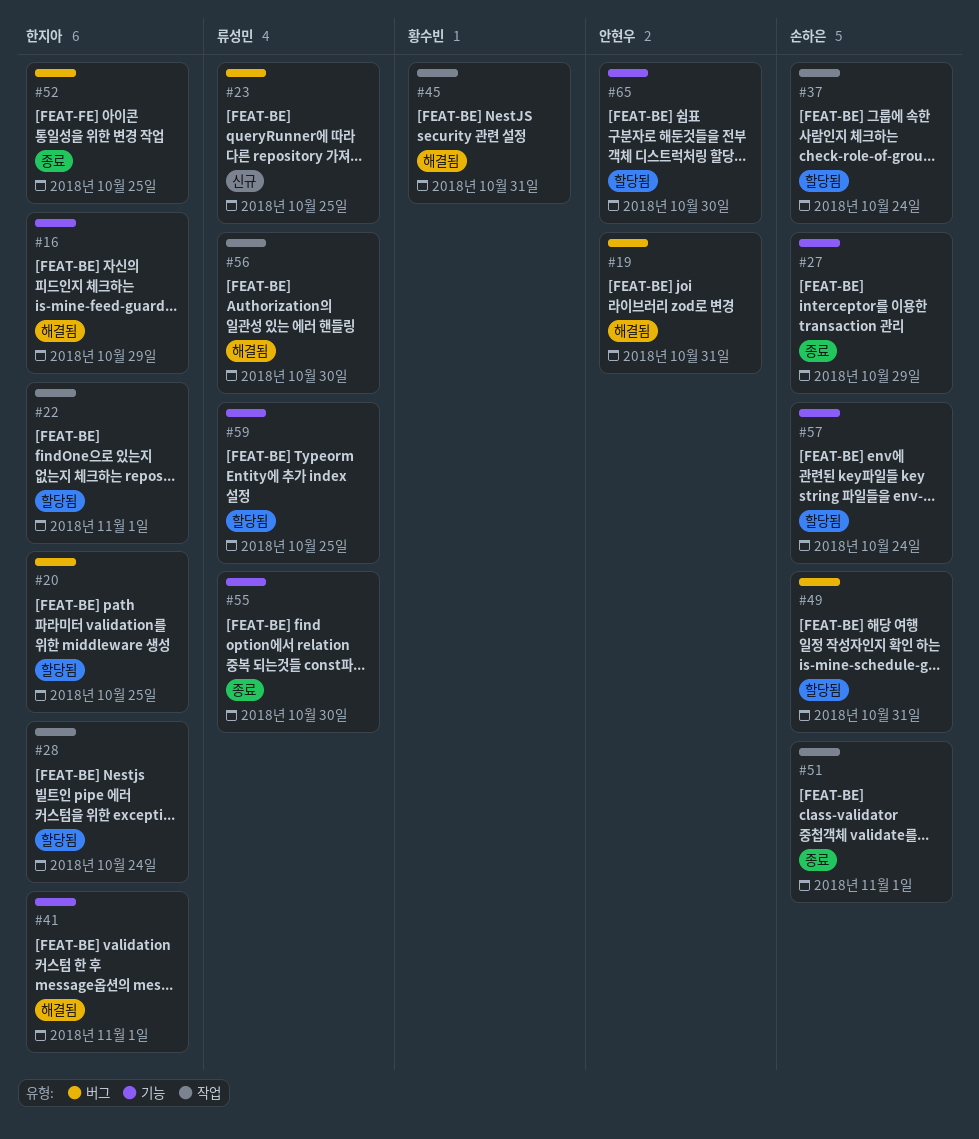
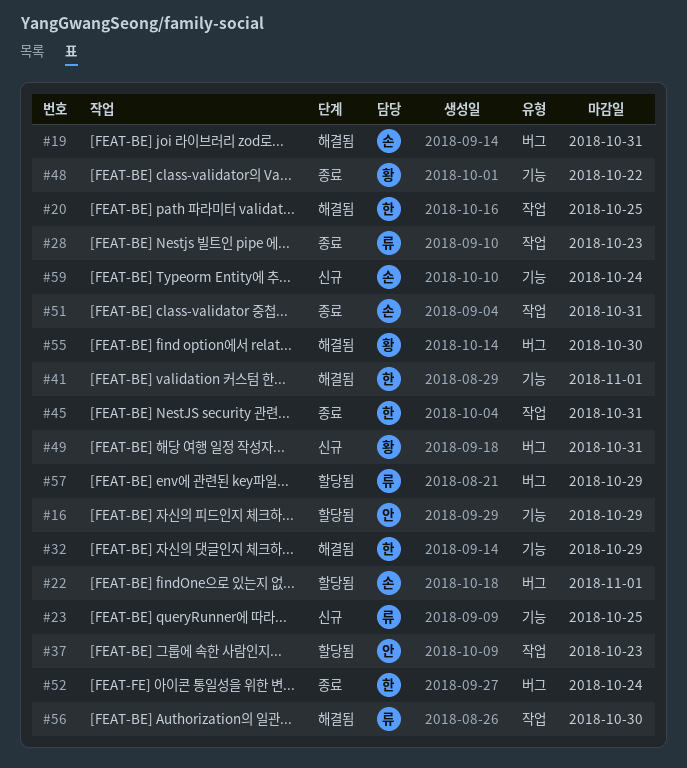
#16, status: 해결됨 -> 할당됨
#16, owner: 한지아 -> 안현우
#19, owner: 안현우 -> 손하은
#20, status: 할당됨 -> 해결됨
#20, label: 버그 -> 작업
#22, owner: 한지아 -> 손하은
#22, label: 작업 -> 버그
#23, label: 버그 -> 기능
#27: present -> none
#28, status: 할당됨 -> 종료
#28, owner: 한지아 -> 류성민
#28, due: Oct 24 -> Oct 23
#32: none -> present
#37, owner: 손하은 -> 안현우
#37, due: Oct 24 -> Oct 23
#45, status: 해결됨 -> 종료
#45, owner: 황수빈 -> 한지아
#48: none -> present
#49, status: 할당됨 -> 신규
#49, owner: 손하은 -> 황수빈
#51, due: Nov 1 -> Oct 31
#52, due: Oct 25 -> Oct 24
#55, status: 종료 -> 해결됨
#55, owner: 류성민 -> 황수빈
#55, label: 기능 -> 버그
#57, owner: 손하은 -> 류성민
#57, label: 기능 -> 버그
#57, due: Oct 24 -> Oct 29
#59, status: 할당됨 -> 신규
#59, owner: 류성민 -> 손하은
#59, due: Oct 25 -> Oct 24
#65: present -> none

